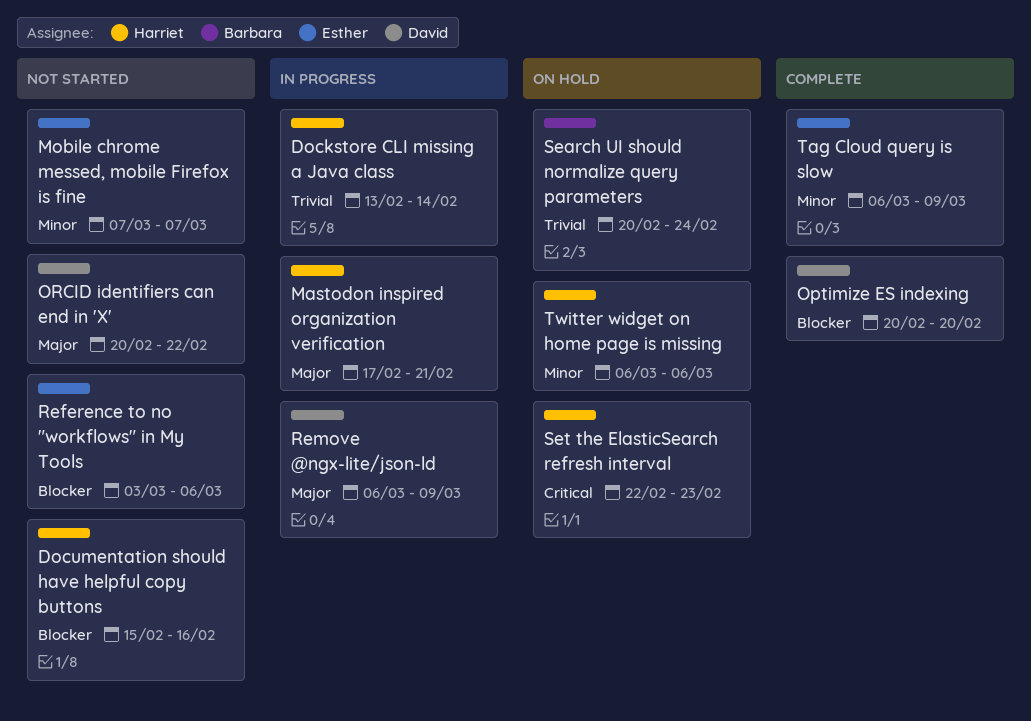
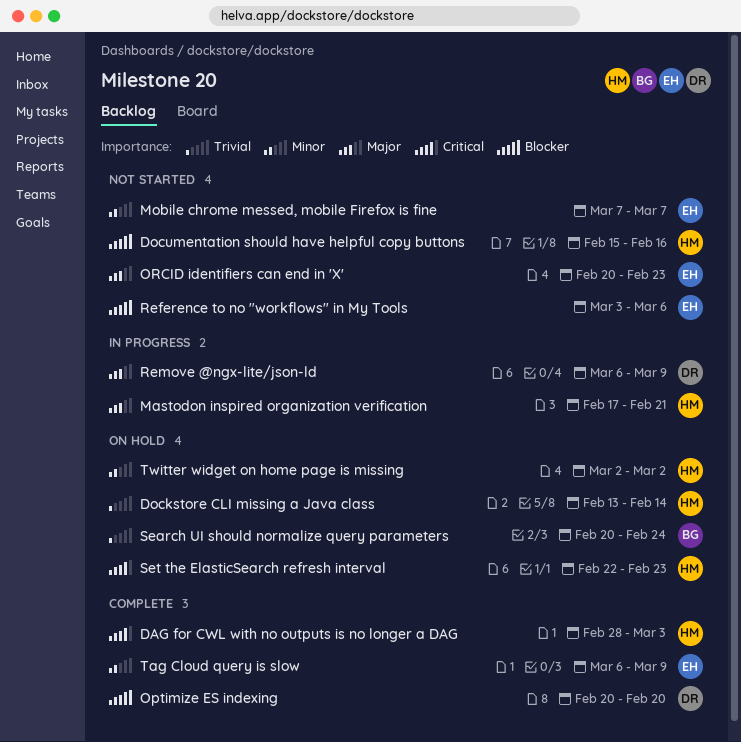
DAG for CWL with no outputs is no longer a DAG: none -> present
Dockstore CLI missing a Java class, status: In progress -> On hold
ORCID identifiers can end in 'X', owner: David -> Esther
ORCID identifiers can end in 'X', due: Feb 22 -> Feb 23
Twitter widget on home page is missing, start: Mar 6 -> Mar 2
Twitter widget on home page is missing, due: Mar 6 -> Mar 2

